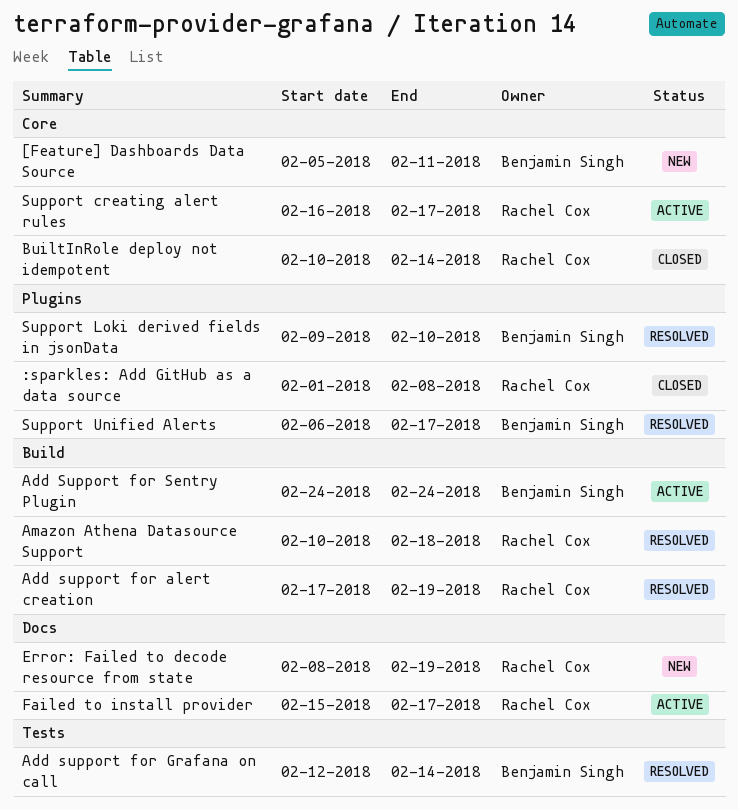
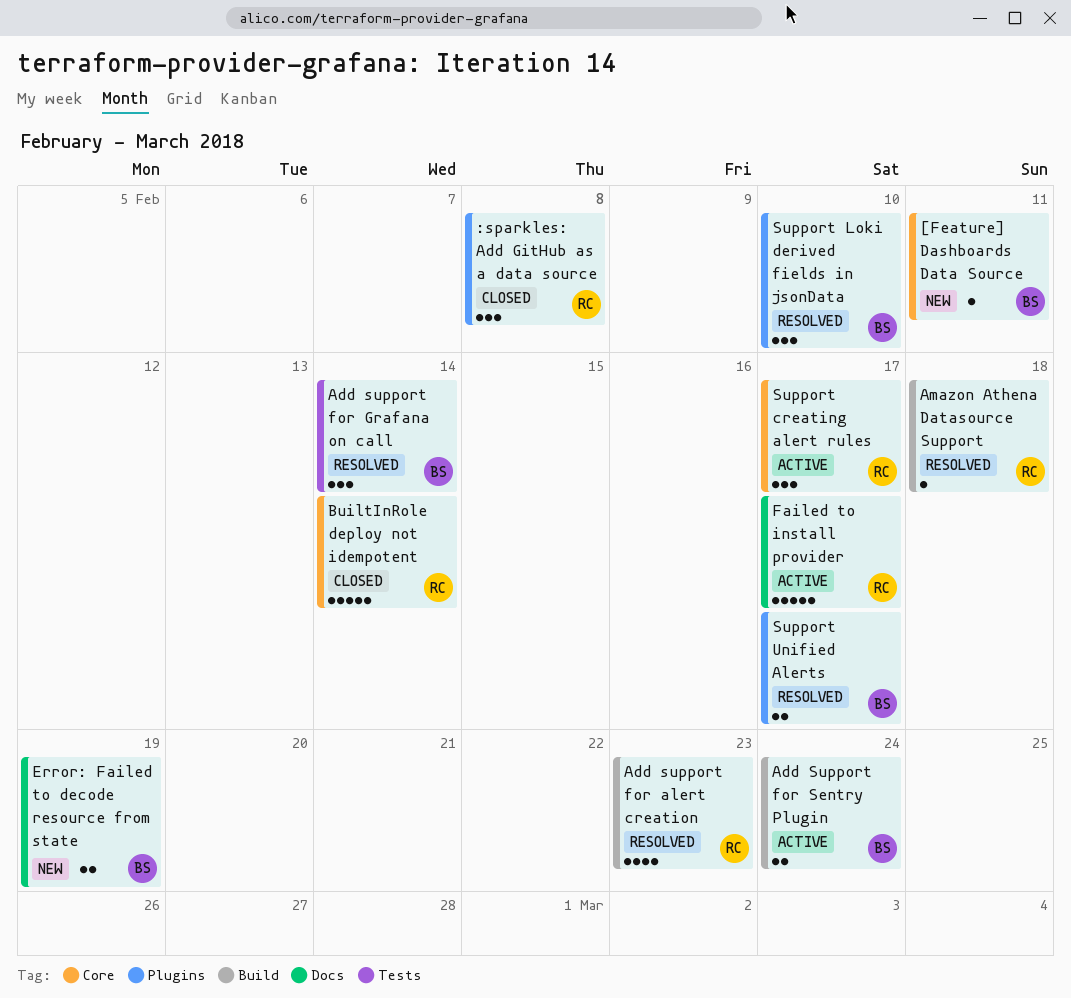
Add support for alert creation, due: Feb 19 -> Feb 23
Error: Failed to decode resource from state, owner: Rachel Cox -> Benjamin Singh

